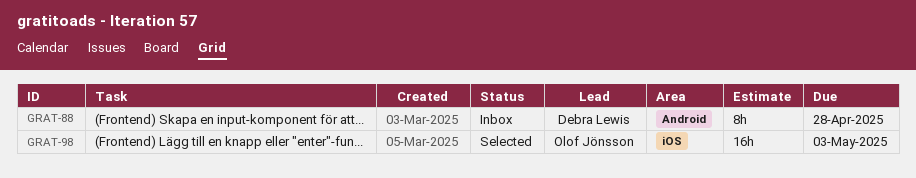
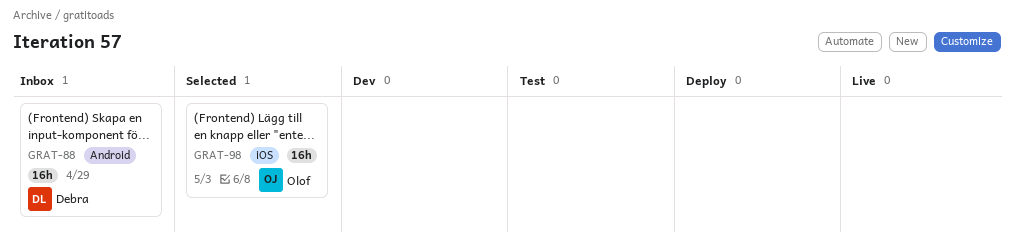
GRAT-88, estimate: 8h -> 16h
GRAT-88, due: Apr 28 -> Apr 29

